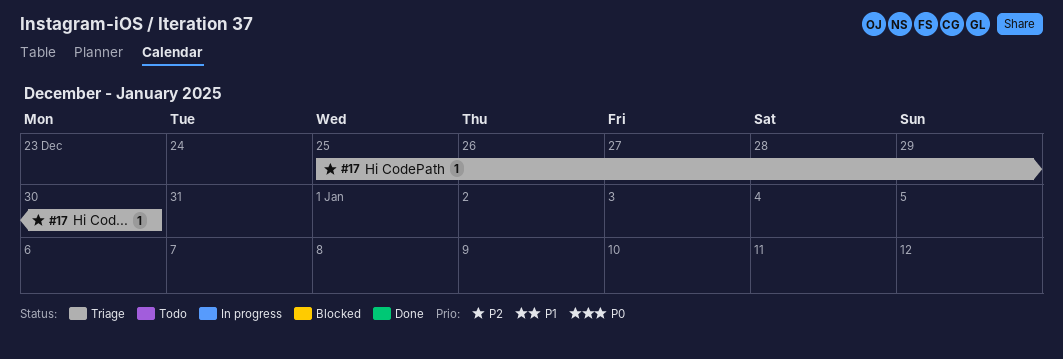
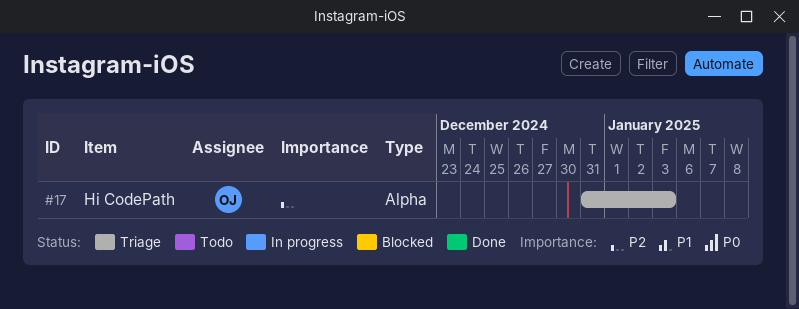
#17, start: Dec 25 -> Dec 31
#17, due: Dec 30 -> Jan 3

